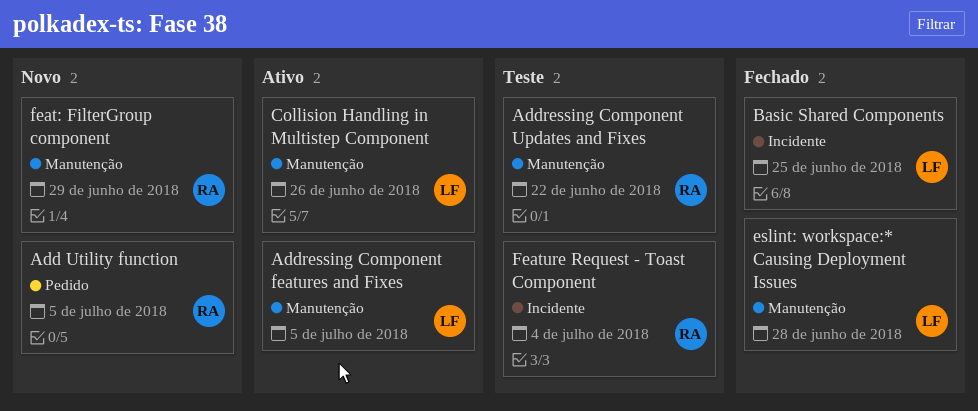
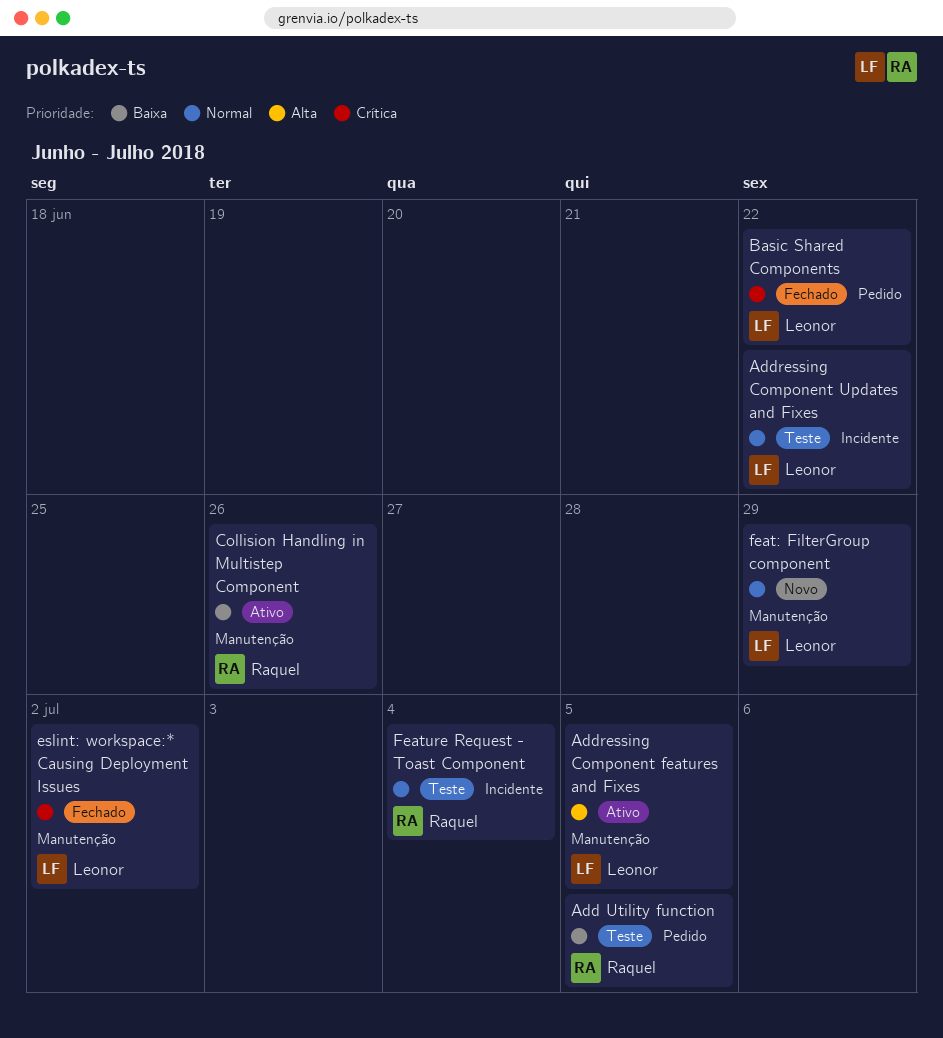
Add Utility function, status: Novo -> Teste
Addressing Component Updates and Fixes, owner: Raquel -> Leonor
Addressing Component Updates and Fixes, label: Manutenção -> Incidente
Basic Shared Components, label: Incidente -> Pedido
Basic Shared Components, due: Jun 25 -> Jun 22
Collision Handling in Multistep Component, owner: Leonor -> Raquel
eslint: workspace:* Causing Deployment Issues, due: Jun 28 -> Jul 2
feat: FilterGroup component, owner: Raquel -> Leonor

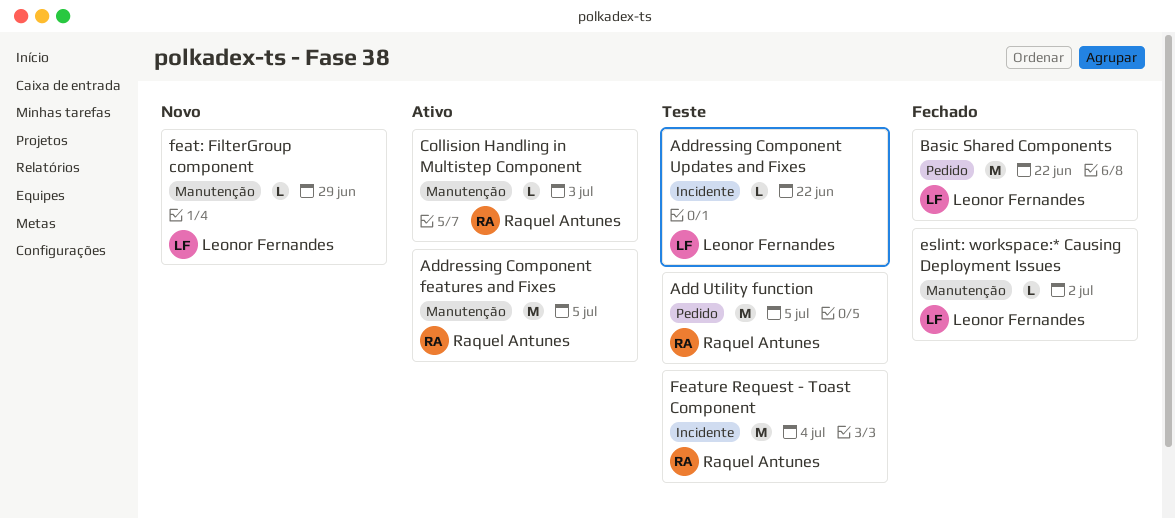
Addressing Component features and Fixes, owner: Leonor Fernandes -> Raquel Antunes
Collision Handling in Multistep Component, due: Jun 26 -> Jul 3

